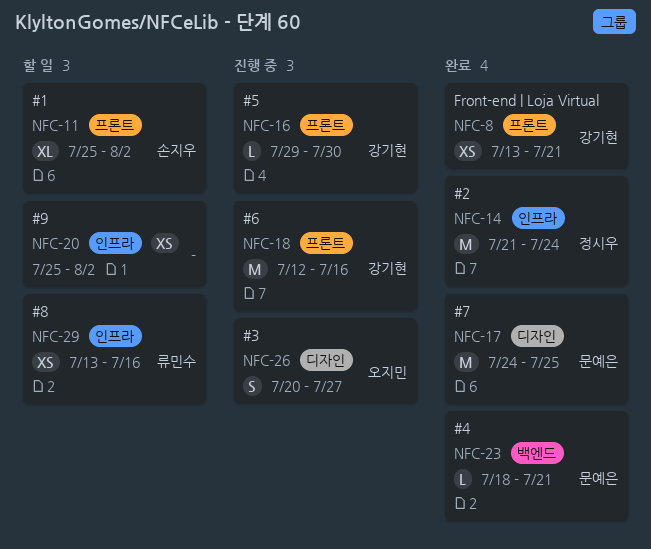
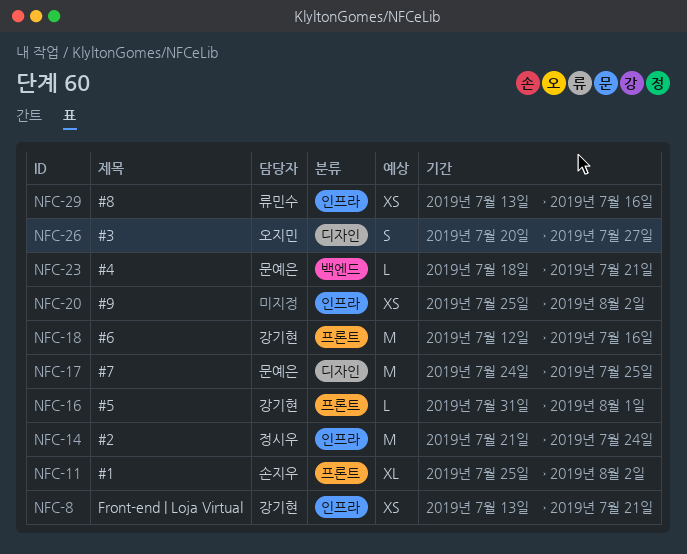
NFC-8, label: 프론트 -> 인프라
NFC-16, start: Jul 29 -> Jul 31
NFC-16, due: Jul 30 -> Aug 1

